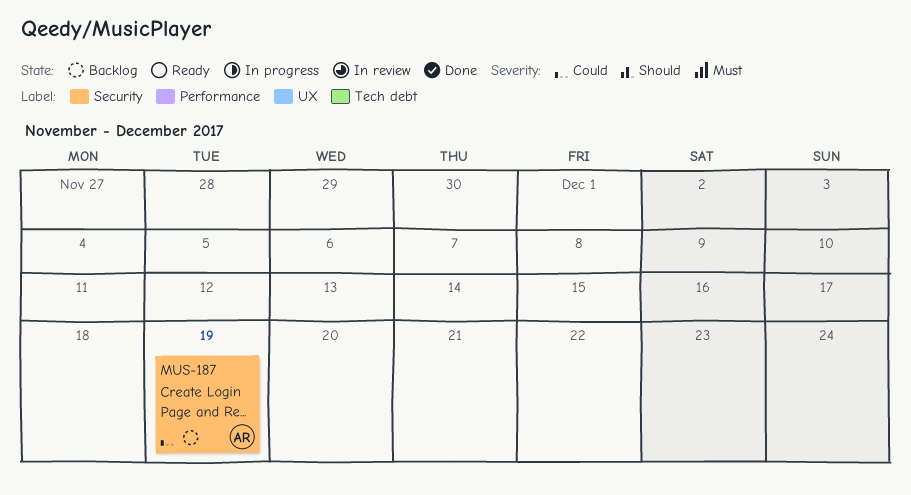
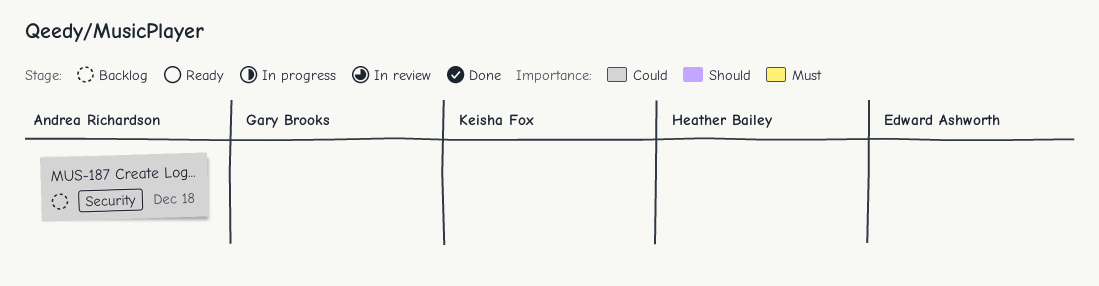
MUS-187, due: Dec 19 -> Dec 18

